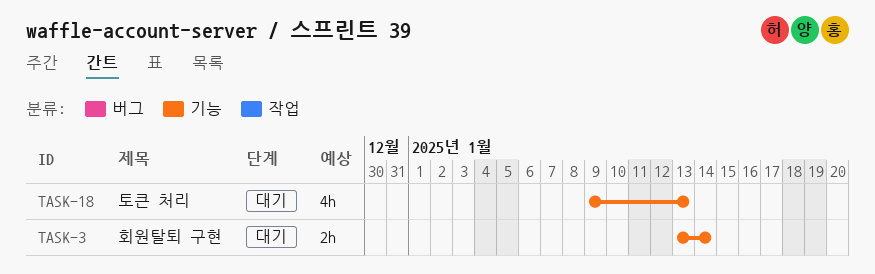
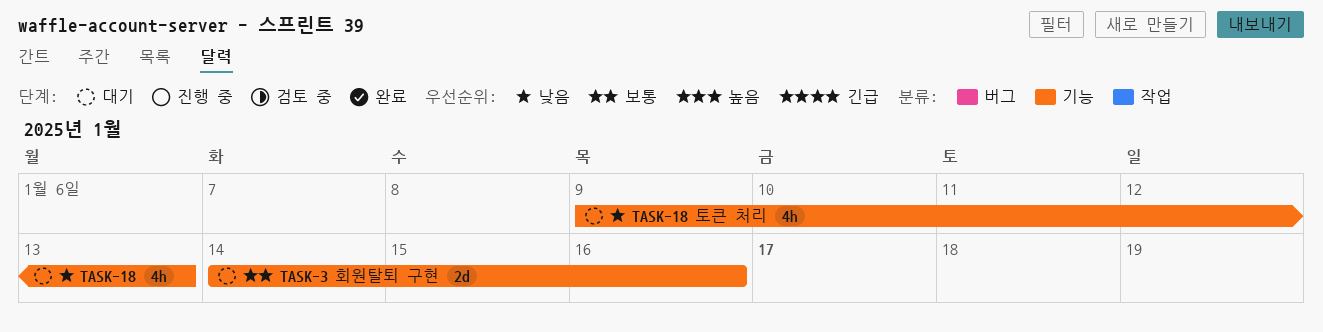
TASK-3, estimate: 2h -> 2d
TASK-3, start: Jan 13 -> Jan 14
TASK-3, due: Jan 14 -> Jan 16

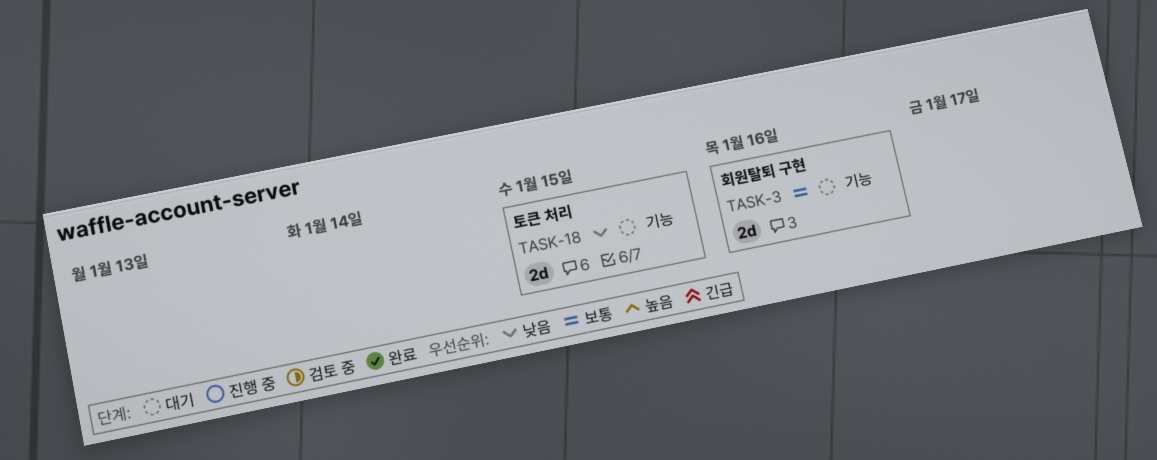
TASK-18, estimate: 4h -> 2d
TASK-18, due: Jan 13 -> Jan 15

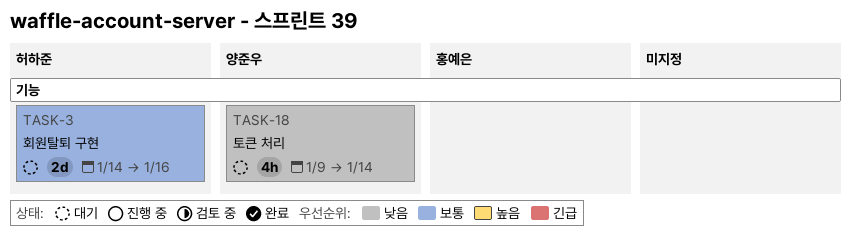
TASK-18, estimate: 2d -> 4h
TASK-18, due: Jan 15 -> Jan 14

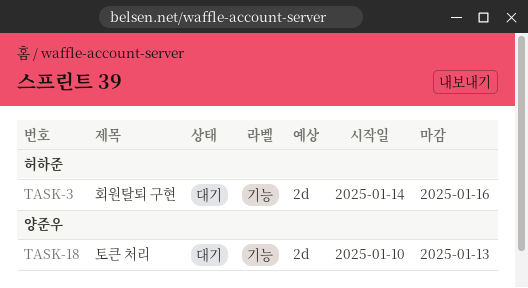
TASK-18, estimate: 4h -> 2d
TASK-18, start: Jan 9 -> Jan 10
TASK-18, due: Jan 14 -> Jan 13

